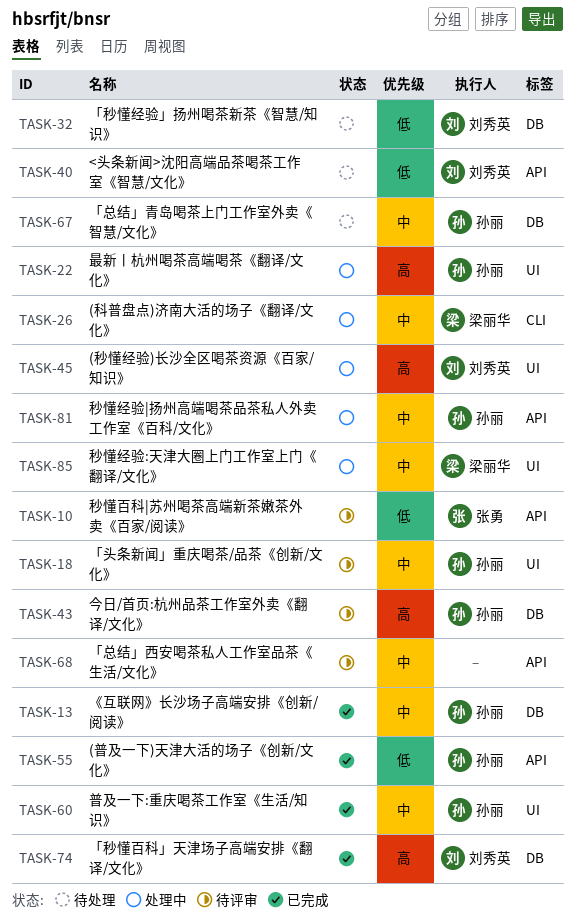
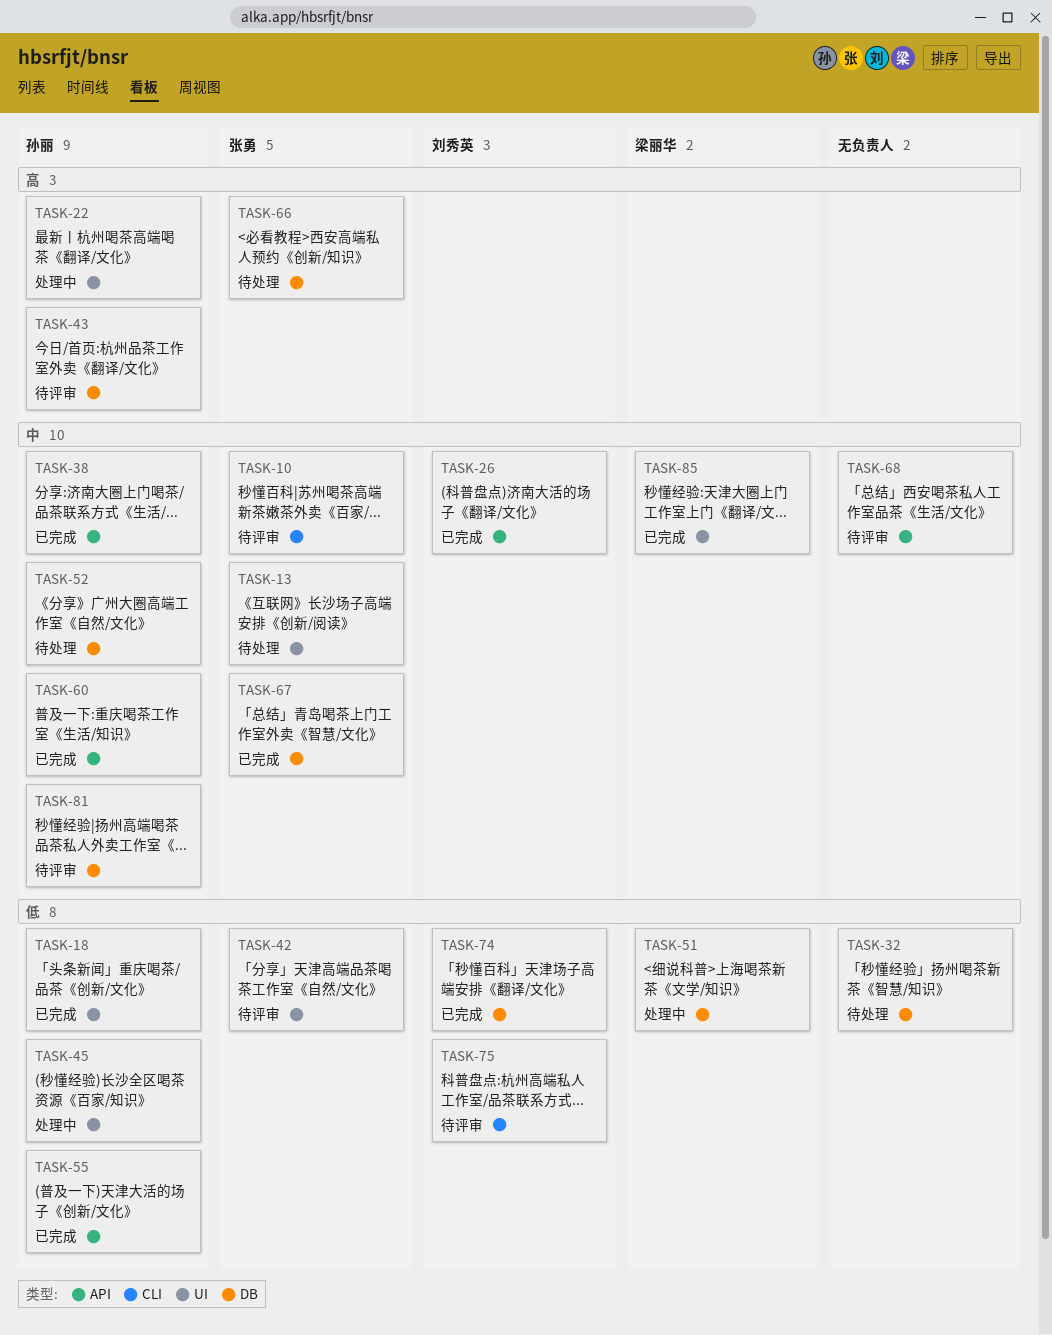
TASK-10, priority: 低 -> 中
TASK-10, label: API -> CLI
TASK-13, status: 已完成 -> 待处理
TASK-13, owner: 孙丽 -> 张勇
TASK-13, label: DB -> UI
TASK-18, status: 待评审 -> 已完成
TASK-18, priority: 中 -> 低
TASK-26, status: 处理中 -> 已完成
TASK-26, owner: 梁丽华 -> 刘秀英
TASK-26, label: CLI -> API
TASK-32, owner: 刘秀英 -> none
TASK-38: none -> present
TASK-40: present -> none
TASK-42: none -> present
TASK-45, owner: 刘秀英 -> 孙丽
TASK-45, priority: 高 -> 低
TASK-51: none -> present
TASK-52: none -> present
TASK-60, label: UI -> API
TASK-66: none -> present
TASK-67, status: 待处理 -> 已完成
TASK-67, owner: 孙丽 -> 张勇
TASK-74, priority: 高 -> 低
TASK-75: none -> present
TASK-81, status: 处理中 -> 待评审
TASK-81, label: API -> DB
TASK-85, status: 处理中 -> 已完成

